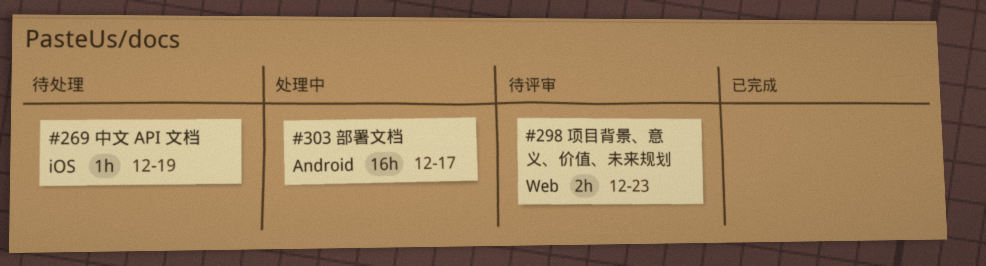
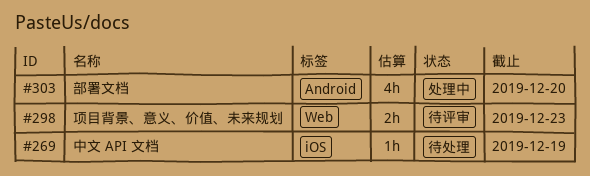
#303, estimate: 16h -> 4h
#303, due: Dec 17 -> Dec 20

